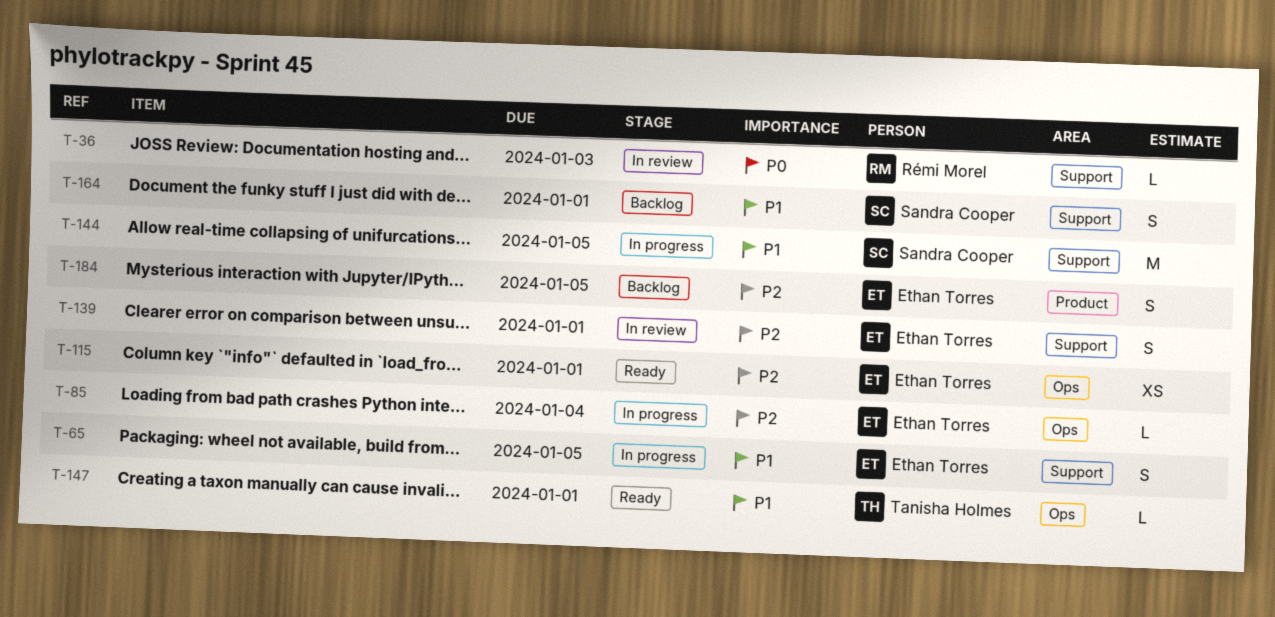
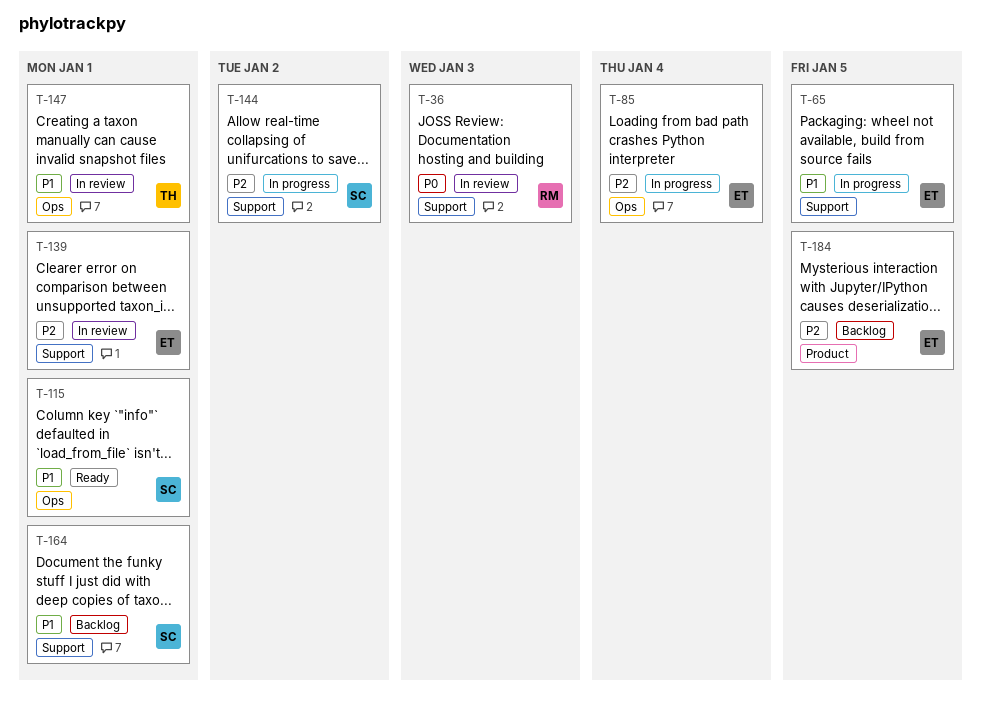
T-115, owner: Ethan Torres -> Sandra Cooper
T-115, priority: P2 -> P1
T-144, priority: P1 -> P2
T-144, due: Jan 5 -> Jan 2
T-147, status: Ready -> In review

